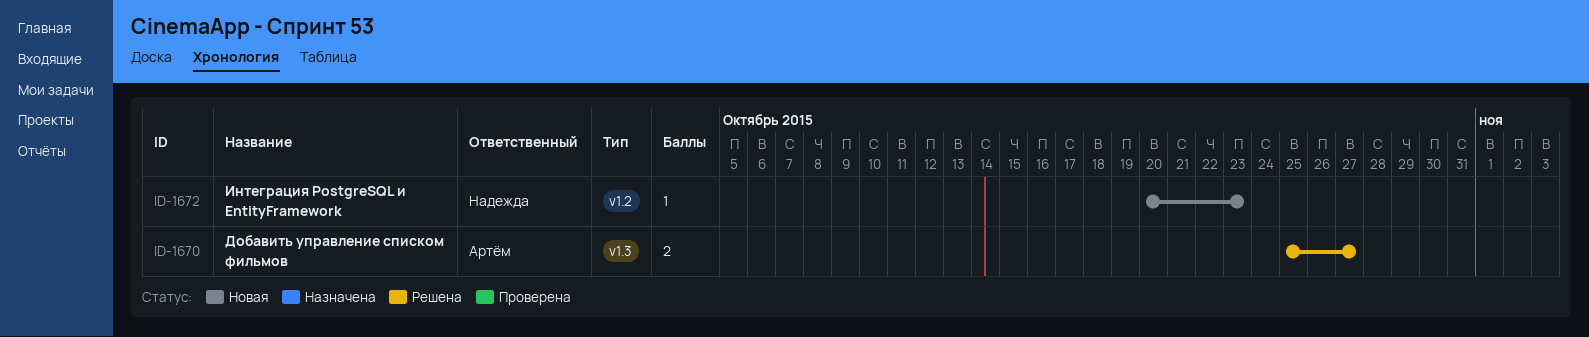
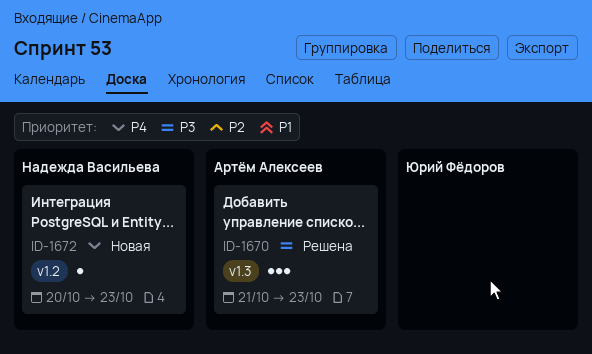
ID-1670, estimate: 2 -> 3
ID-1670, start: Oct 25 -> Oct 21
ID-1670, due: Oct 27 -> Oct 23

